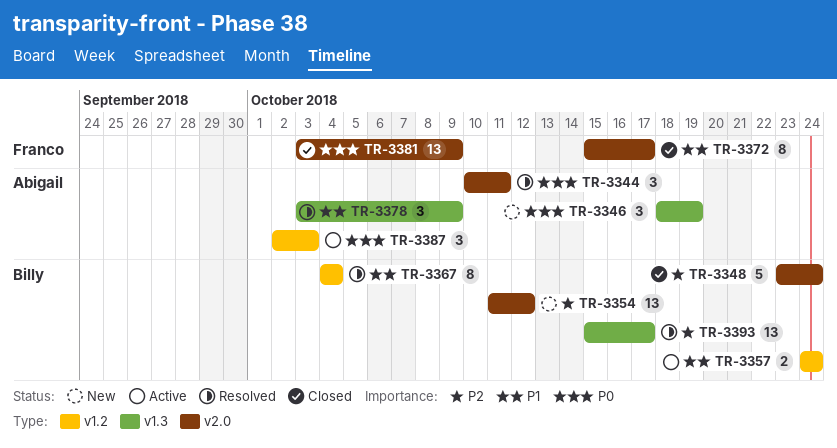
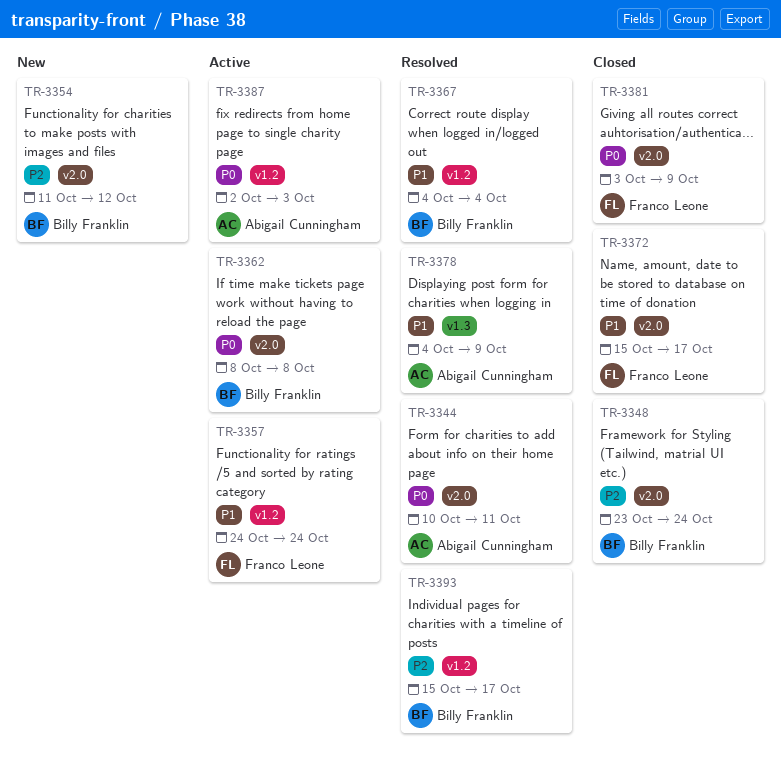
TR-3346: present -> none
TR-3357, owner: Billy Franklin -> Franco Leone
TR-3362: none -> present
TR-3378, start: Oct 3 -> Oct 4
TR-3393, label: v1.3 -> v1.2

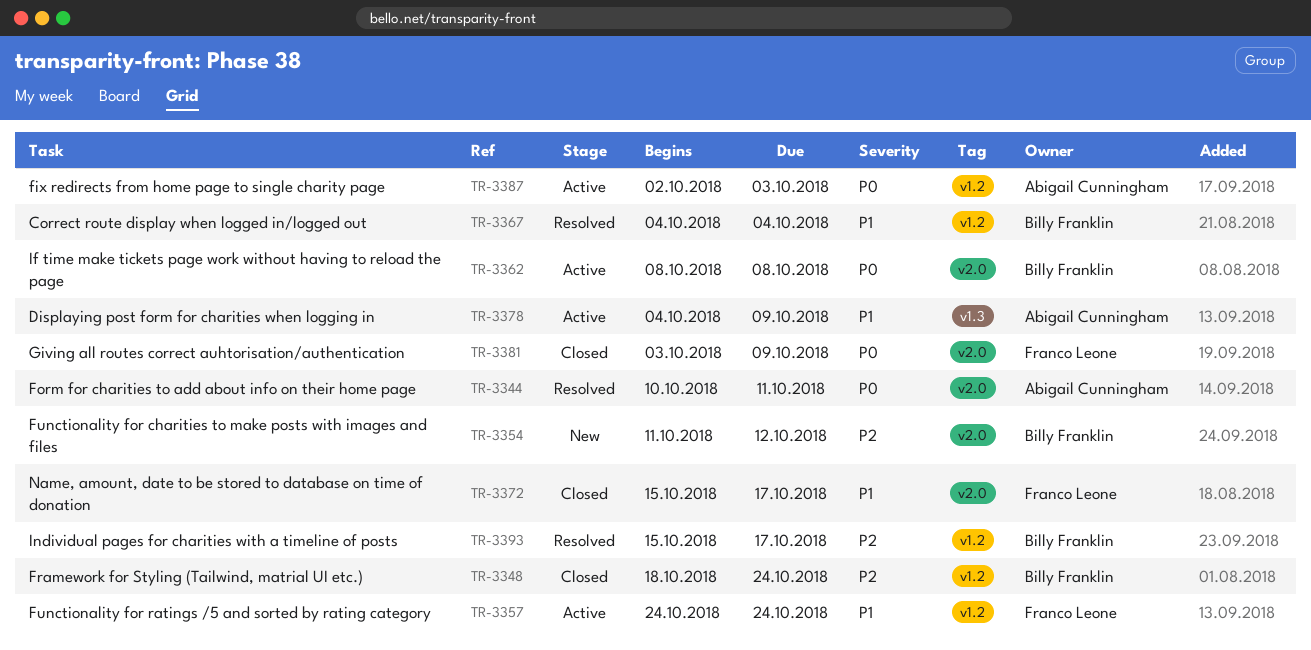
TR-3348, label: v2.0 -> v1.2
TR-3348, start: Oct 23 -> Oct 18
TR-3378, status: Resolved -> Active

